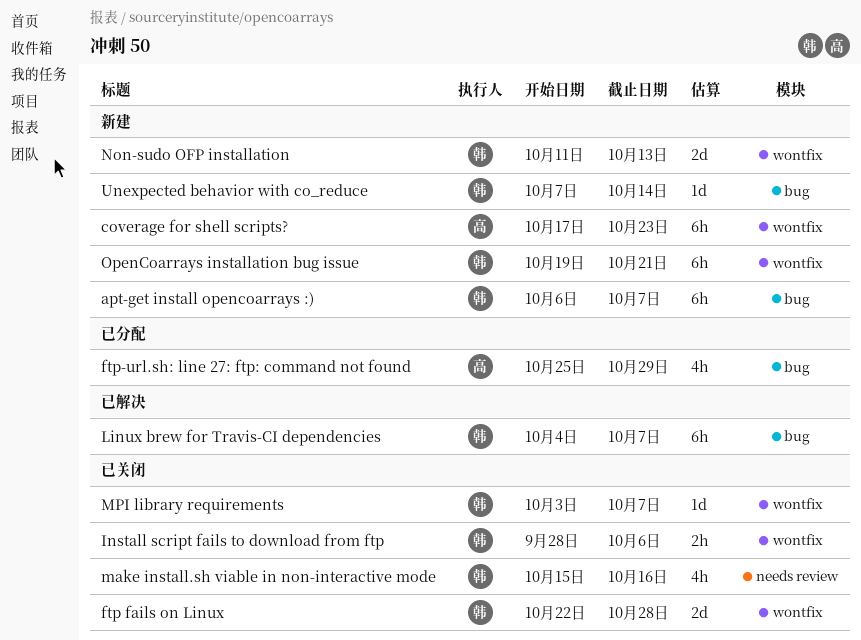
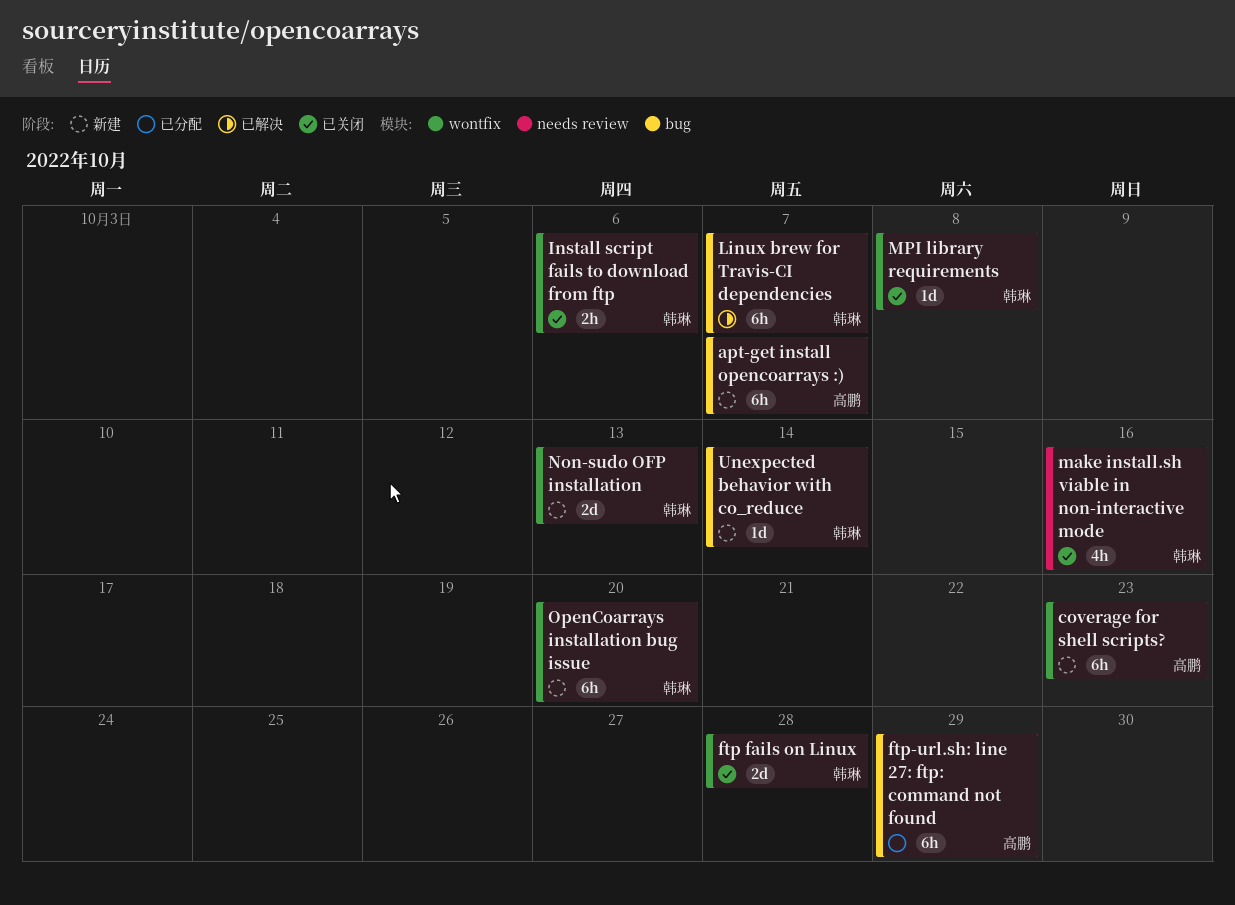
apt-get install opencoarrays :), owner: 韩琳 -> 高鹏
ftp-url.sh: line 27: ftp: command not found, estimate: 4h -> 6h
MPI library requirements, due: Oct 7 -> Oct 8
OpenCoarrays installation bug issue, due: Oct 21 -> Oct 20

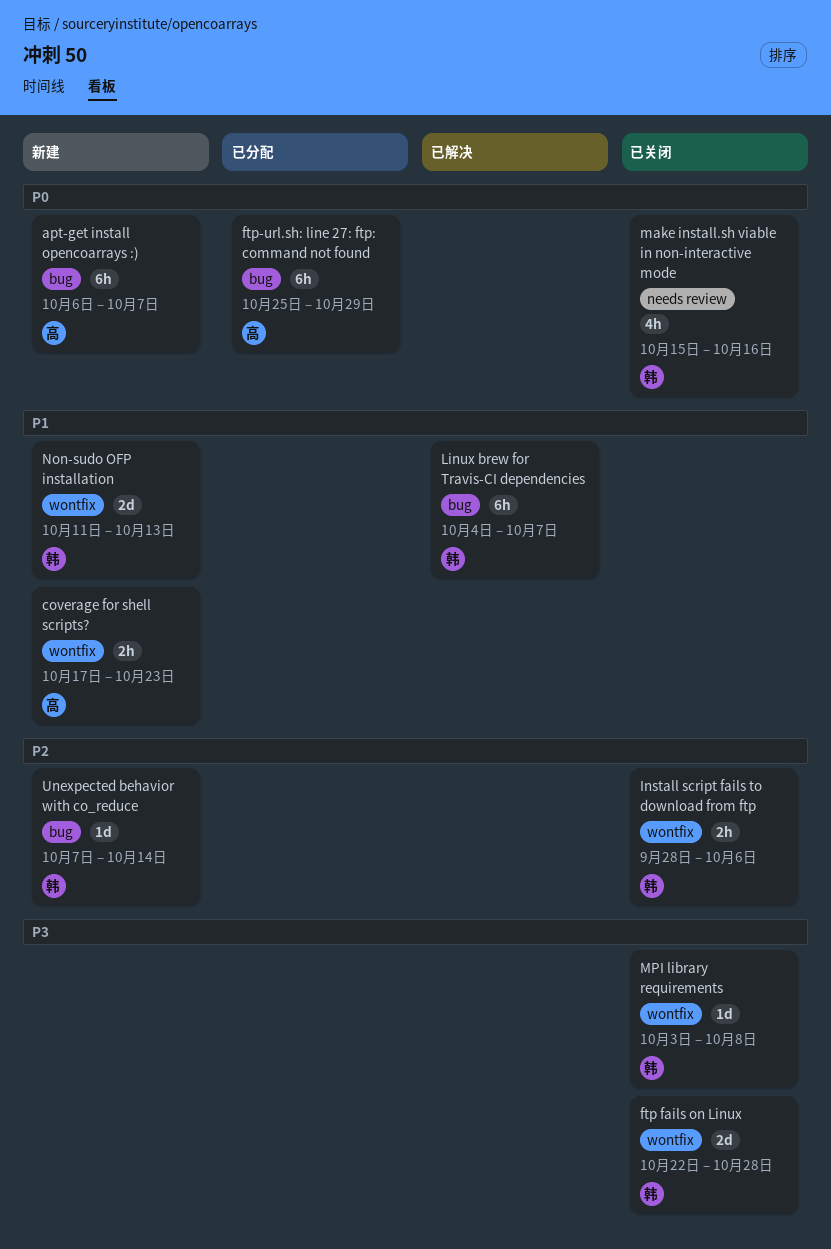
coverage for shell scripts?, estimate: 6h -> 2h
OpenCoarrays installation bug issue: present -> none

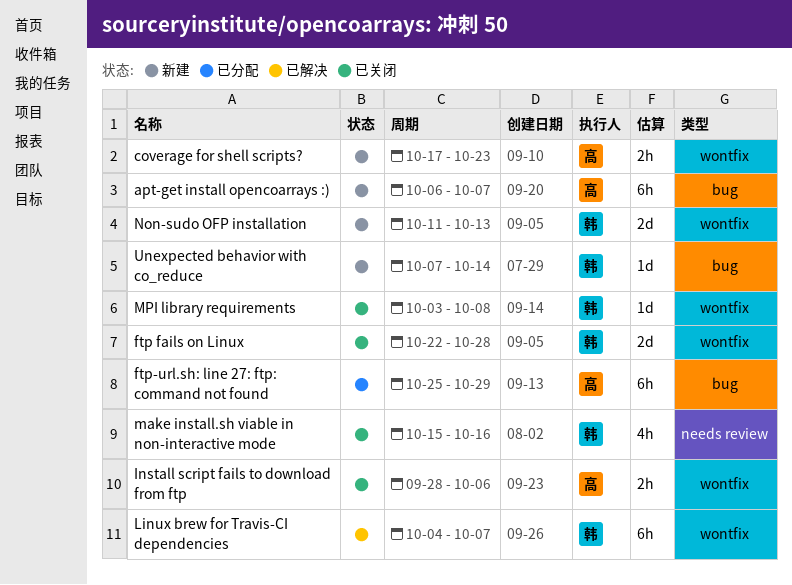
Install script fails to download from ftp, owner: 韩 -> 高
Linux brew for Travis-CI dependencies, label: bug -> wontfix

